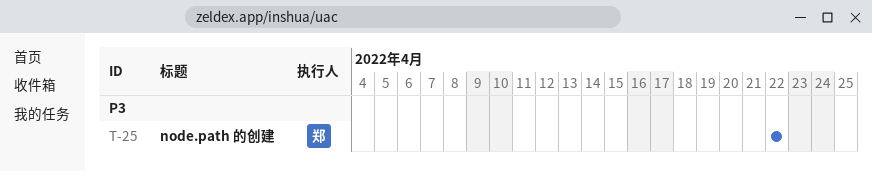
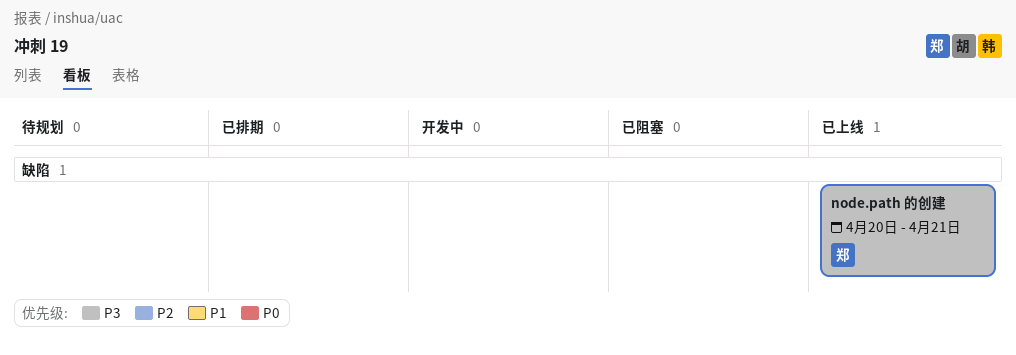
node.path 的创建, start: Apr 22 -> Apr 20
node.path 的创建, due: Apr 22 -> Apr 21

